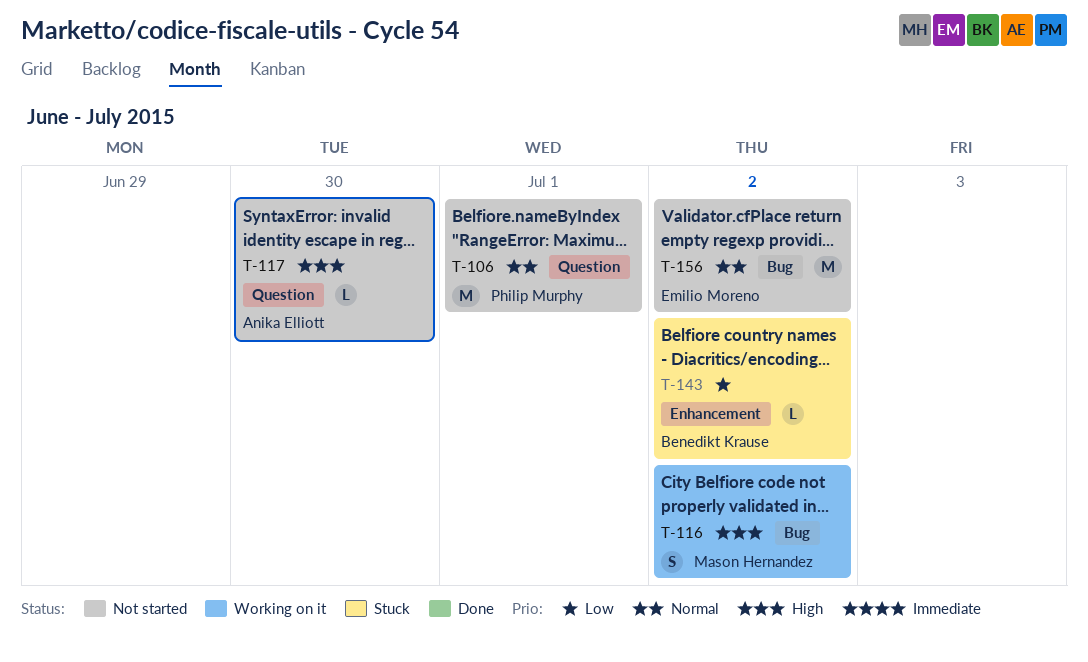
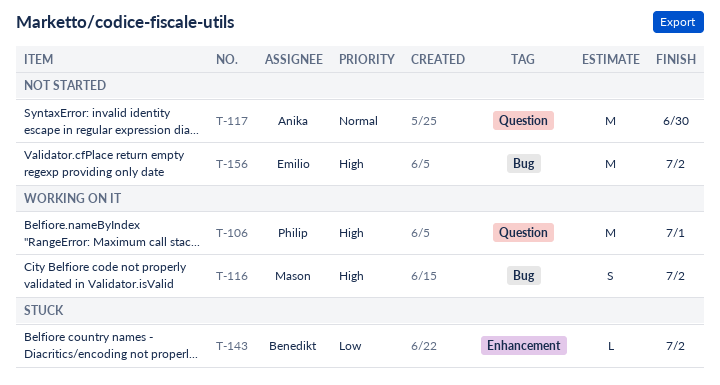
T-106, status: Not started -> Working on it
T-106, priority: Normal -> High
T-117, priority: High -> Normal
T-117, estimate: L -> M
T-156, priority: Normal -> High

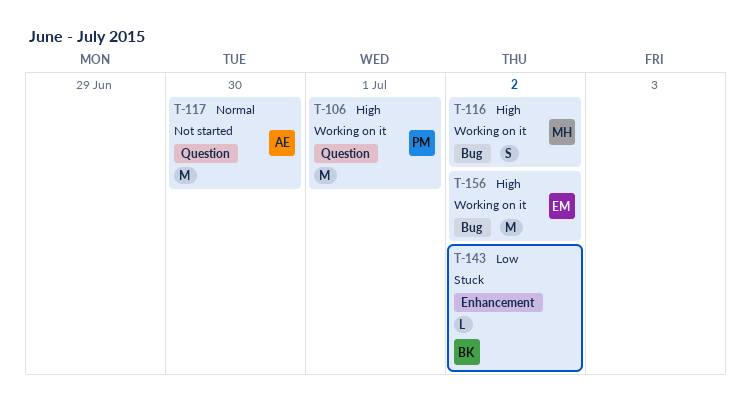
T-156, status: Not started -> Working on it

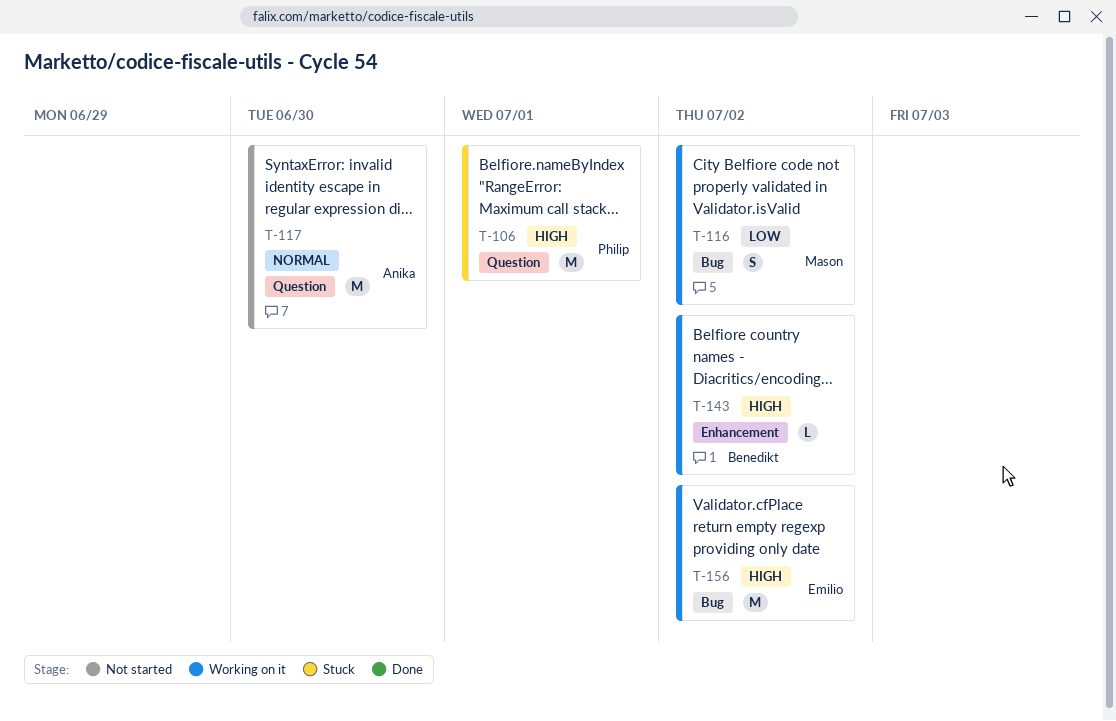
T-106, status: Working on it -> Stuck
T-116, priority: High -> Low
T-143, status: Stuck -> Working on it
T-143, priority: Low -> High

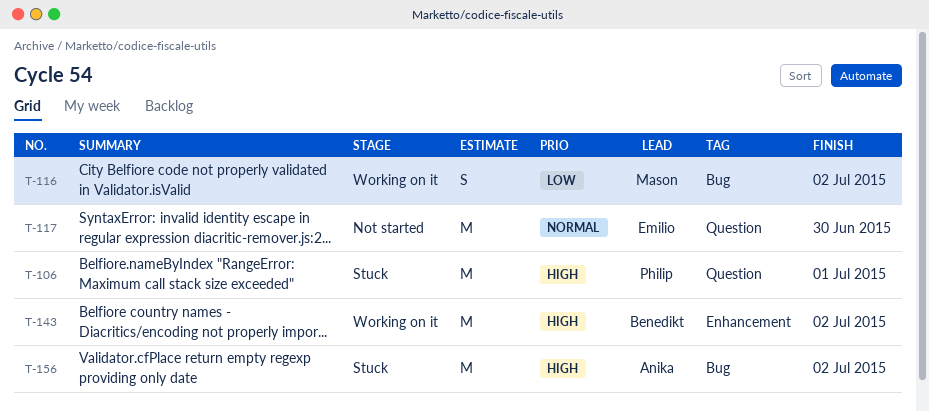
T-117, owner: Anika -> Emilio
T-143, estimate: L -> M
T-156, status: Working on it -> Stuck
T-156, owner: Emilio -> Anika

